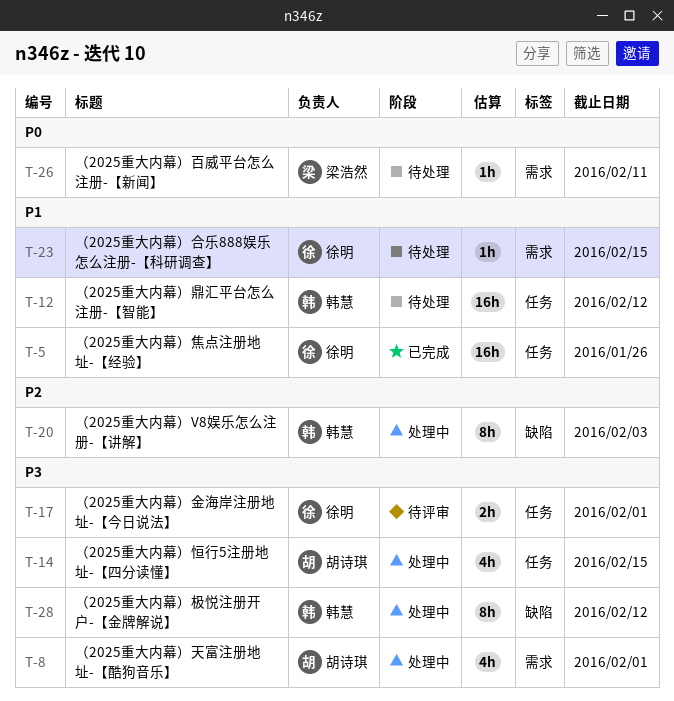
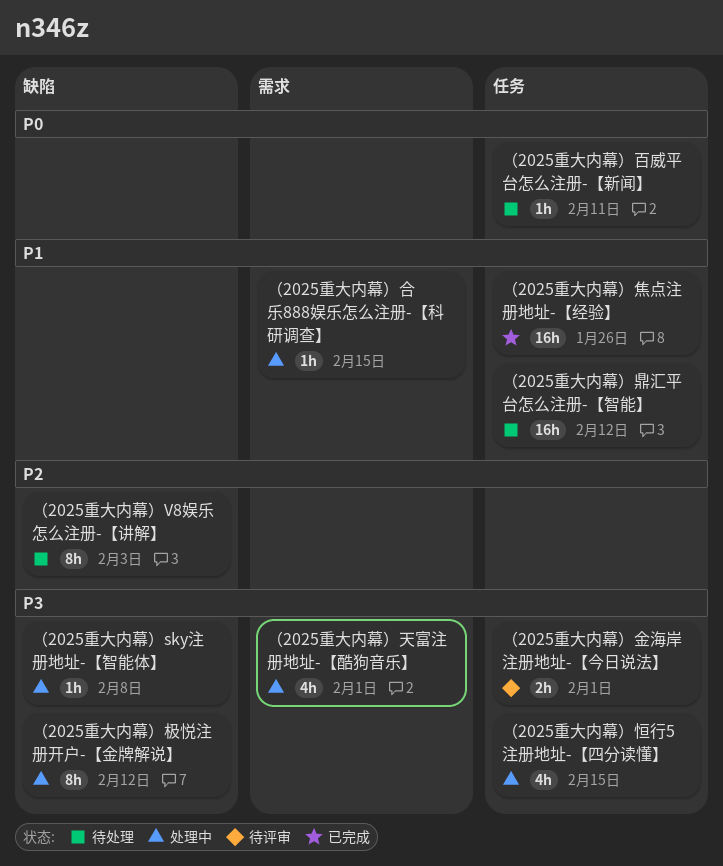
（2025重大内幕）sky注册地址-【智能体】: none -> present
（2025重大内幕）V8娱乐怎么注册-【讲解】, status: 处理中 -> 待处理
（2025重大内幕）合乐888娱乐怎么注册-【科研调查】, status: 待处理 -> 处理中
（2025重大内幕）百威平台怎么注册-【新闻】, label: 需求 -> 任务

